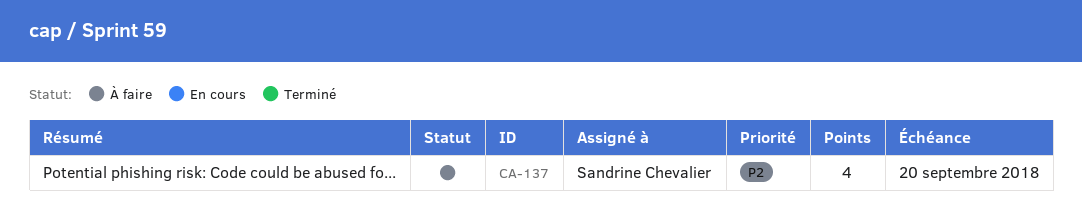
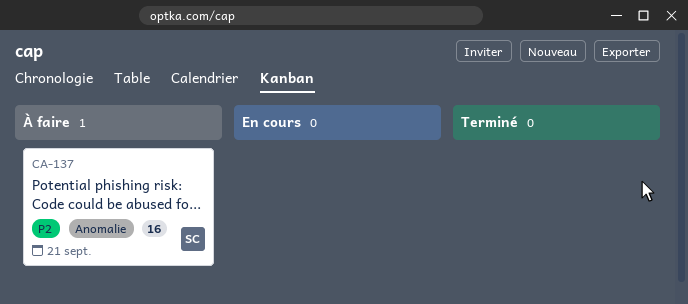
CA-137, estimate: 4 -> 16
CA-137, due: Sep 20 -> Sep 21

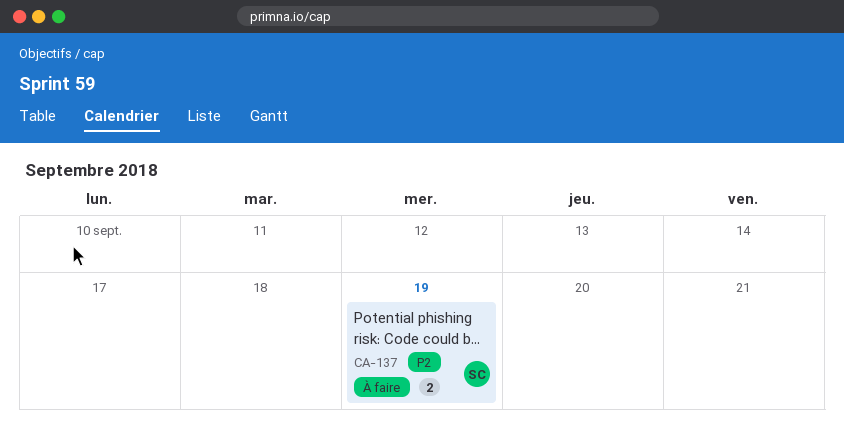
CA-137, estimate: 16 -> 2
CA-137, due: Sep 21 -> Sep 19

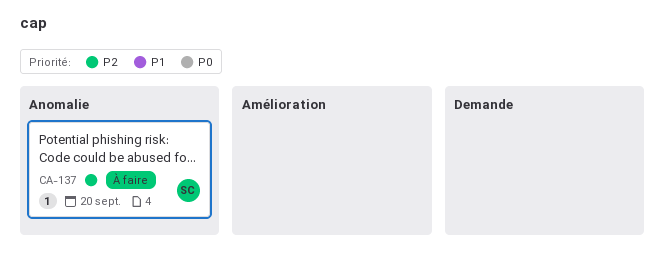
CA-137, estimate: 2 -> 1
CA-137, due: Sep 19 -> Sep 20

